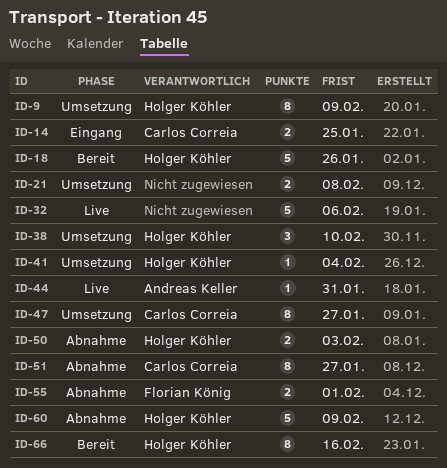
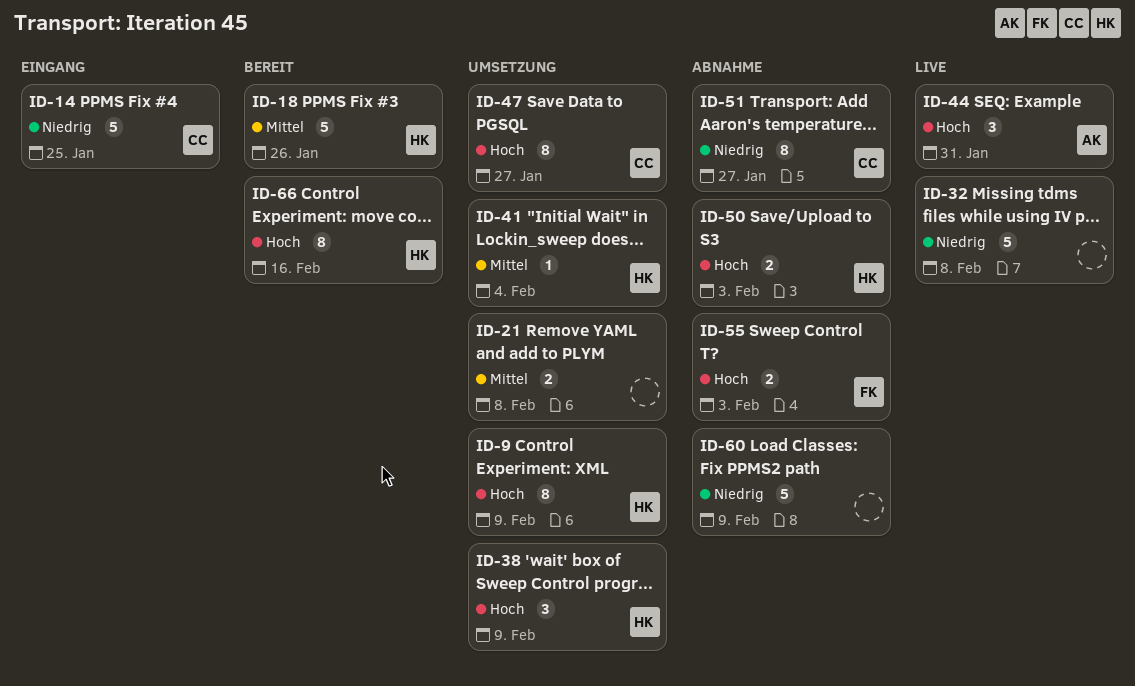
ID-14, estimate: 2 -> 5
ID-32, due: Feb 6 -> Feb 8
ID-38, due: Feb 10 -> Feb 9
ID-44, estimate: 1 -> 3
ID-55, due: Feb 1 -> Feb 3
ID-60, owner: Holger Köhler -> none

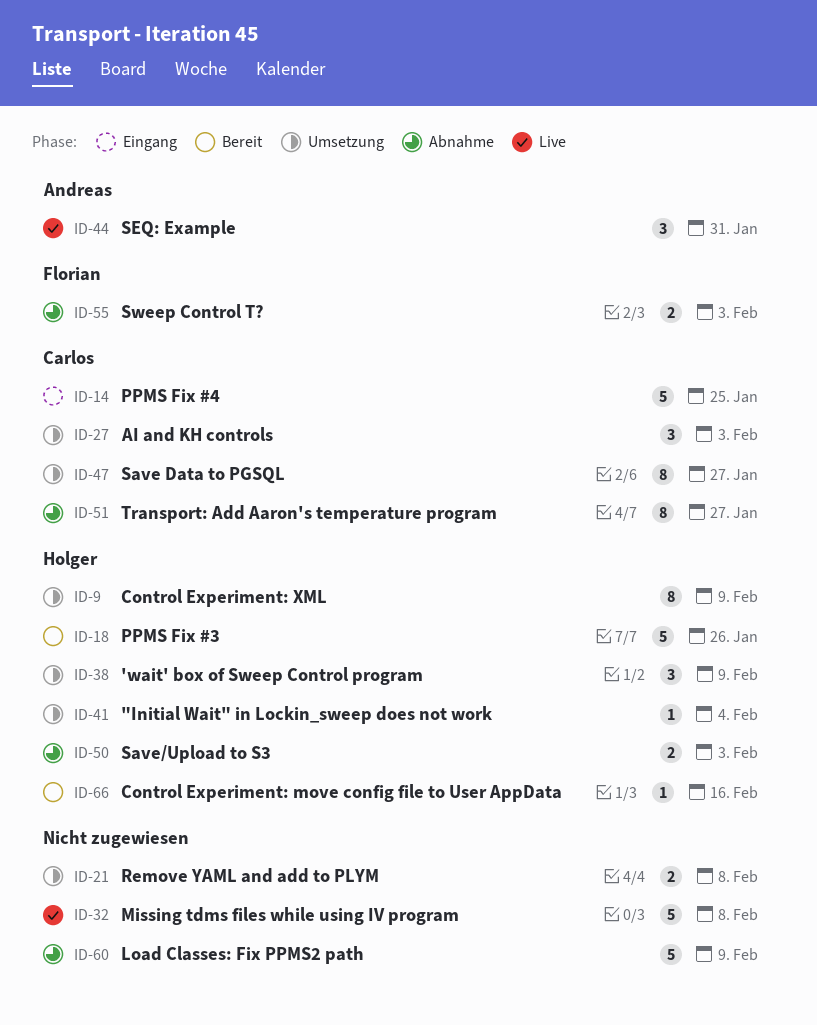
ID-27: none -> present
ID-66, estimate: 8 -> 1

